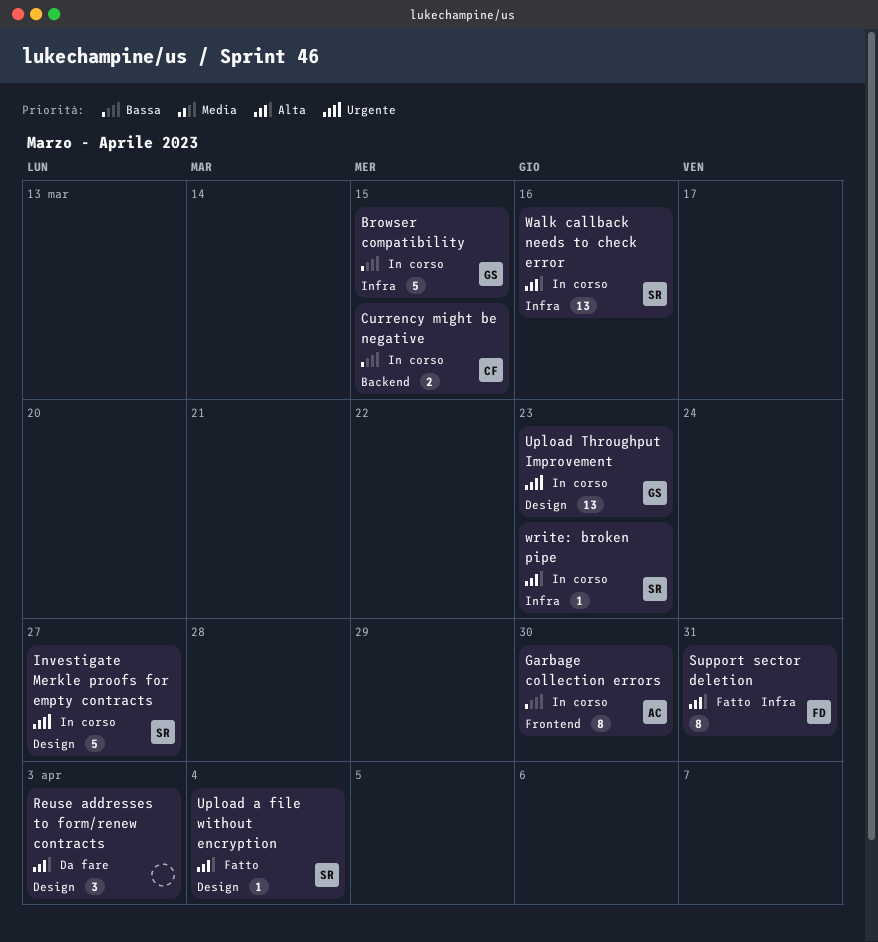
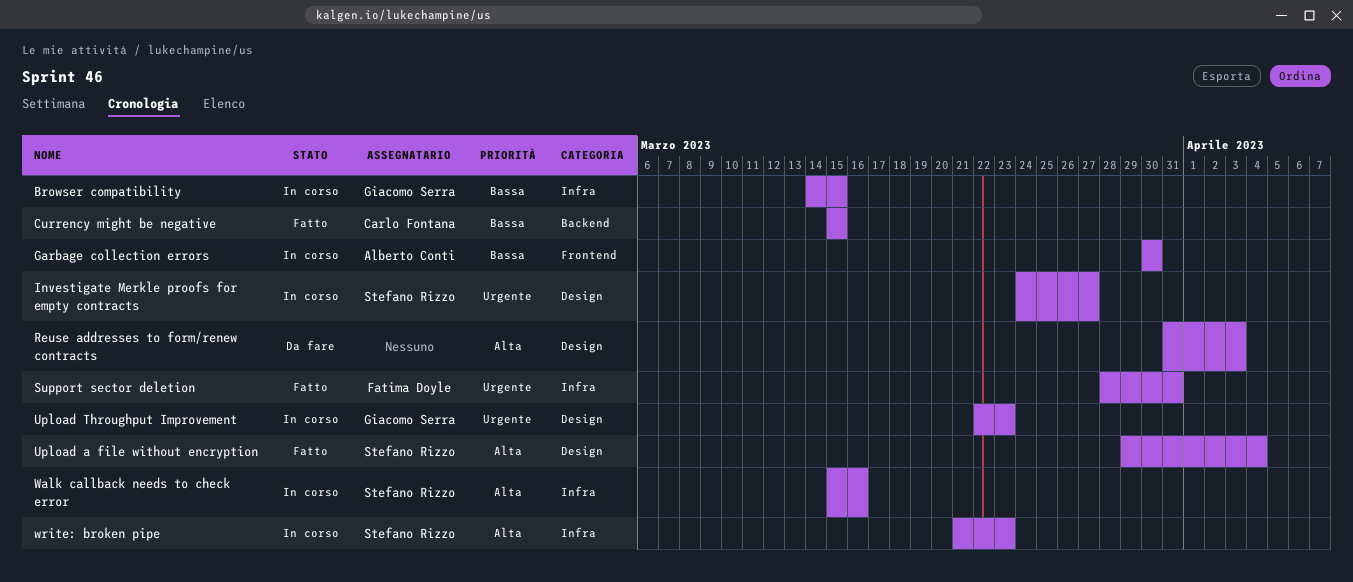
Currency might be negative, status: In corso -> Fatto
Support sector deletion, priority: Alta -> Urgente

